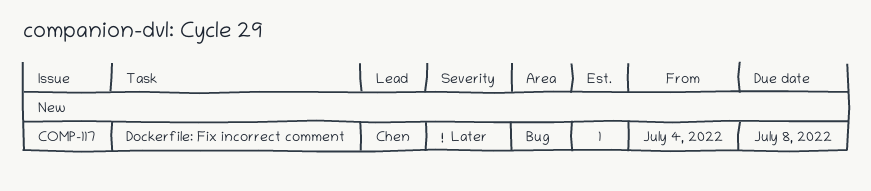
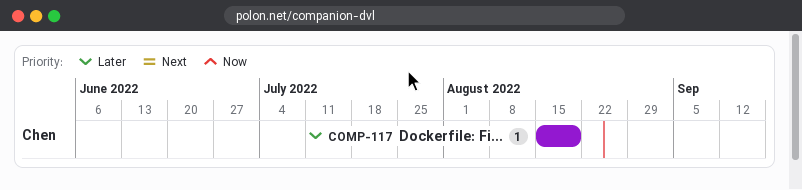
COMP-117, start: Jul 4 -> Aug 15
COMP-117, due: Jul 8 -> Aug 19

